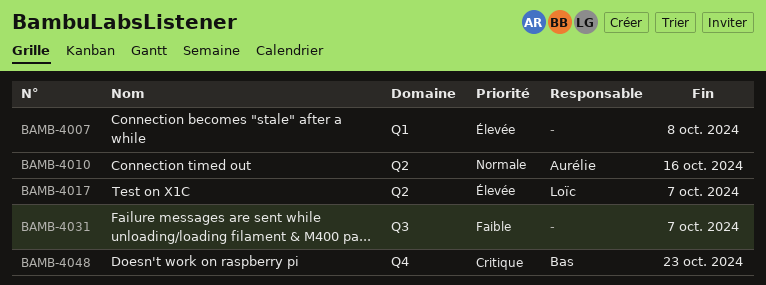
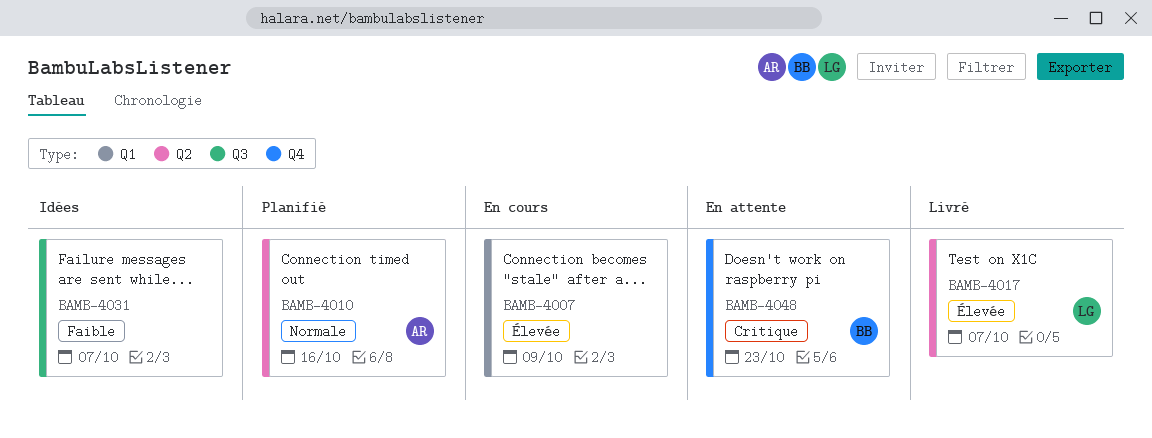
BAMB-4007, due: Oct 8 -> Oct 9

